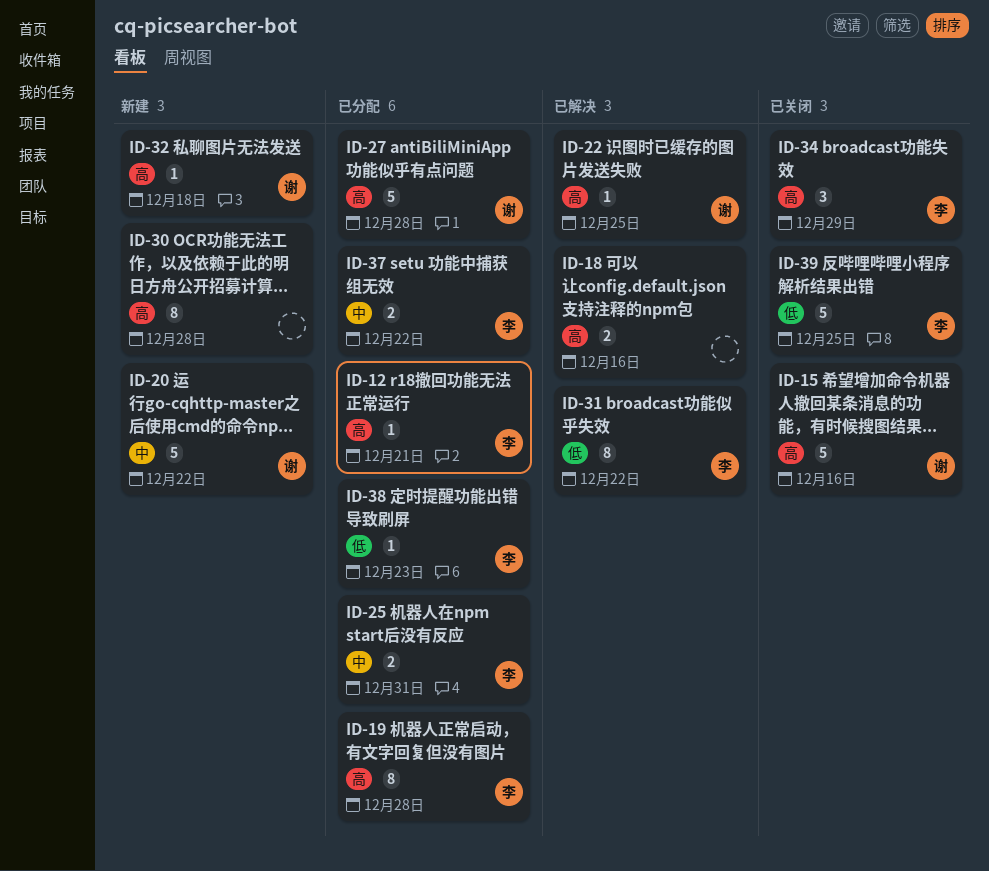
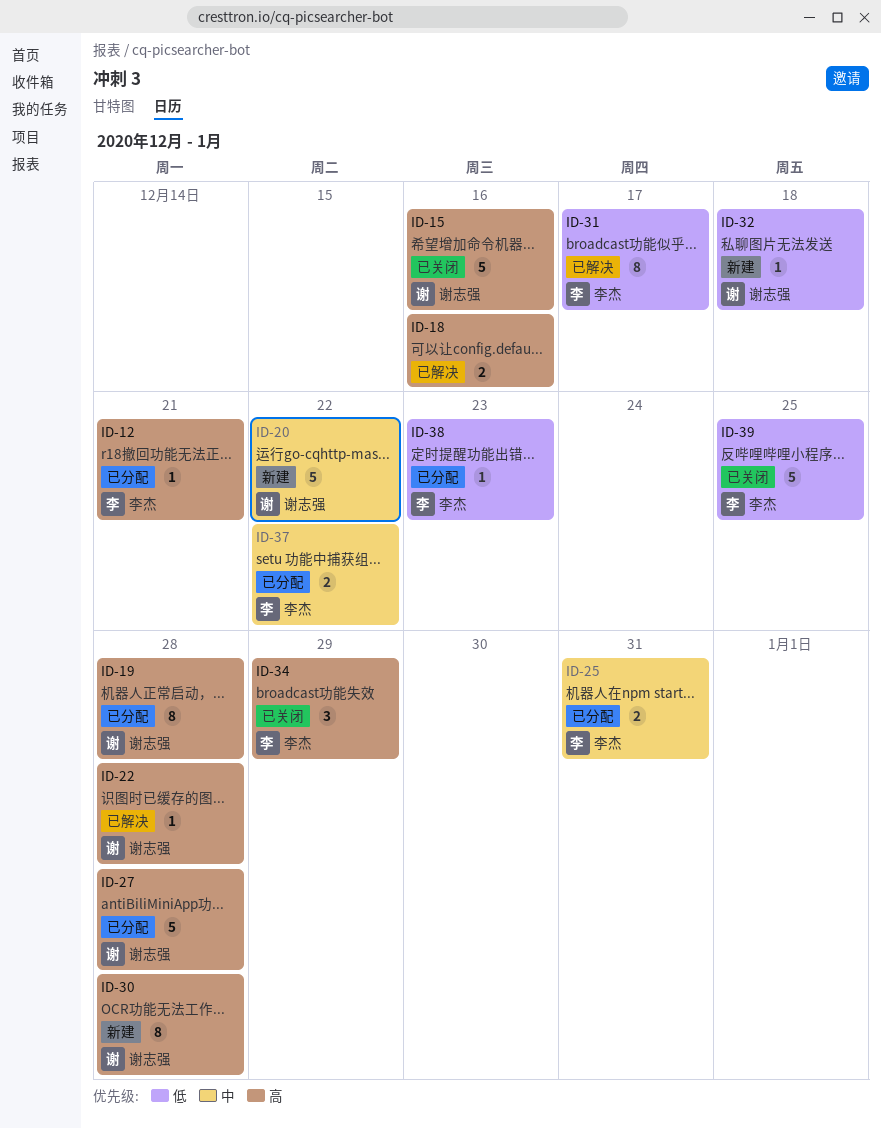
ID-19, owner: 李杰 -> 谢志强
ID-22, due: Dec 25 -> Dec 28
ID-30, owner: none -> 谢志强
ID-31, due: Dec 22 -> Dec 17
ID-32, priority: 高 -> 低

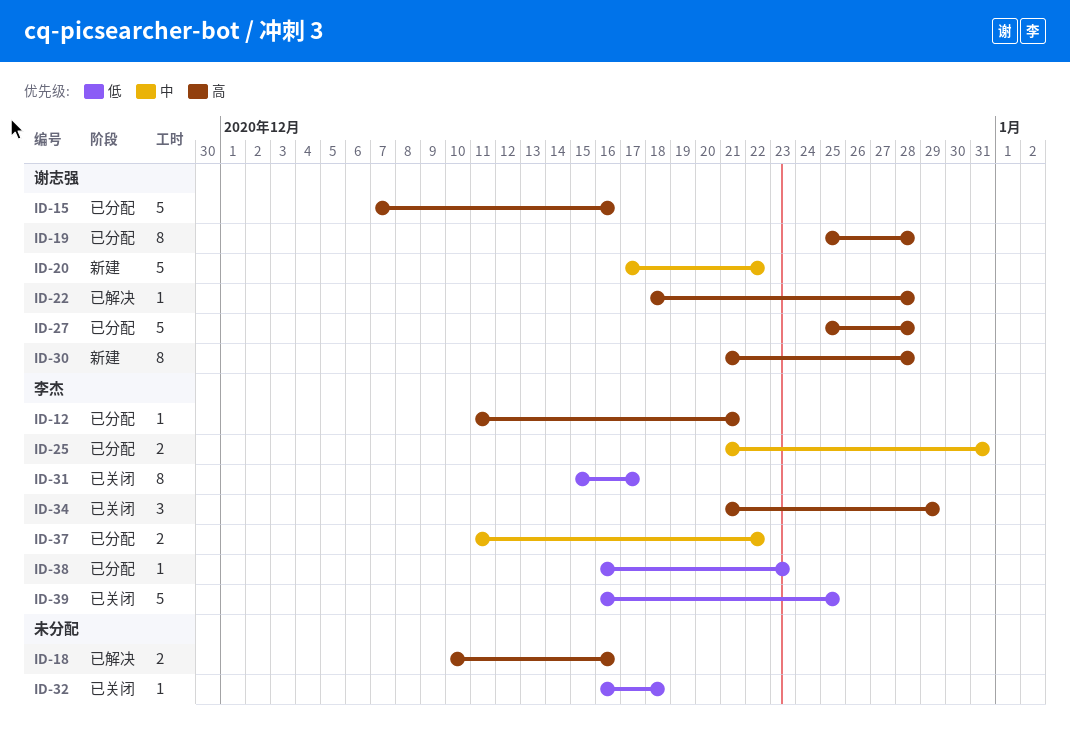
ID-15, status: 已关闭 -> 已分配
ID-31, status: 已解决 -> 已关闭
ID-32, status: 新建 -> 已关闭
ID-32, owner: 谢志强 -> none

